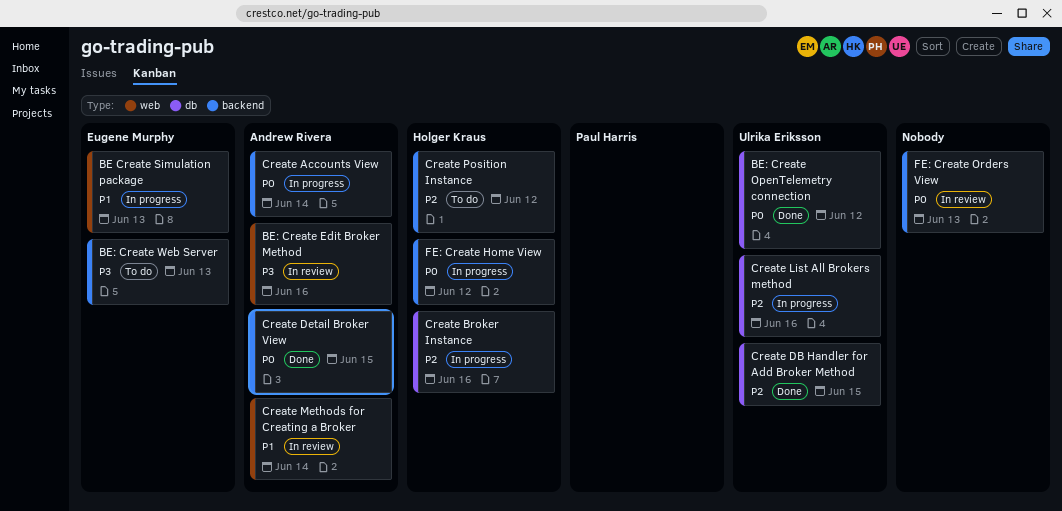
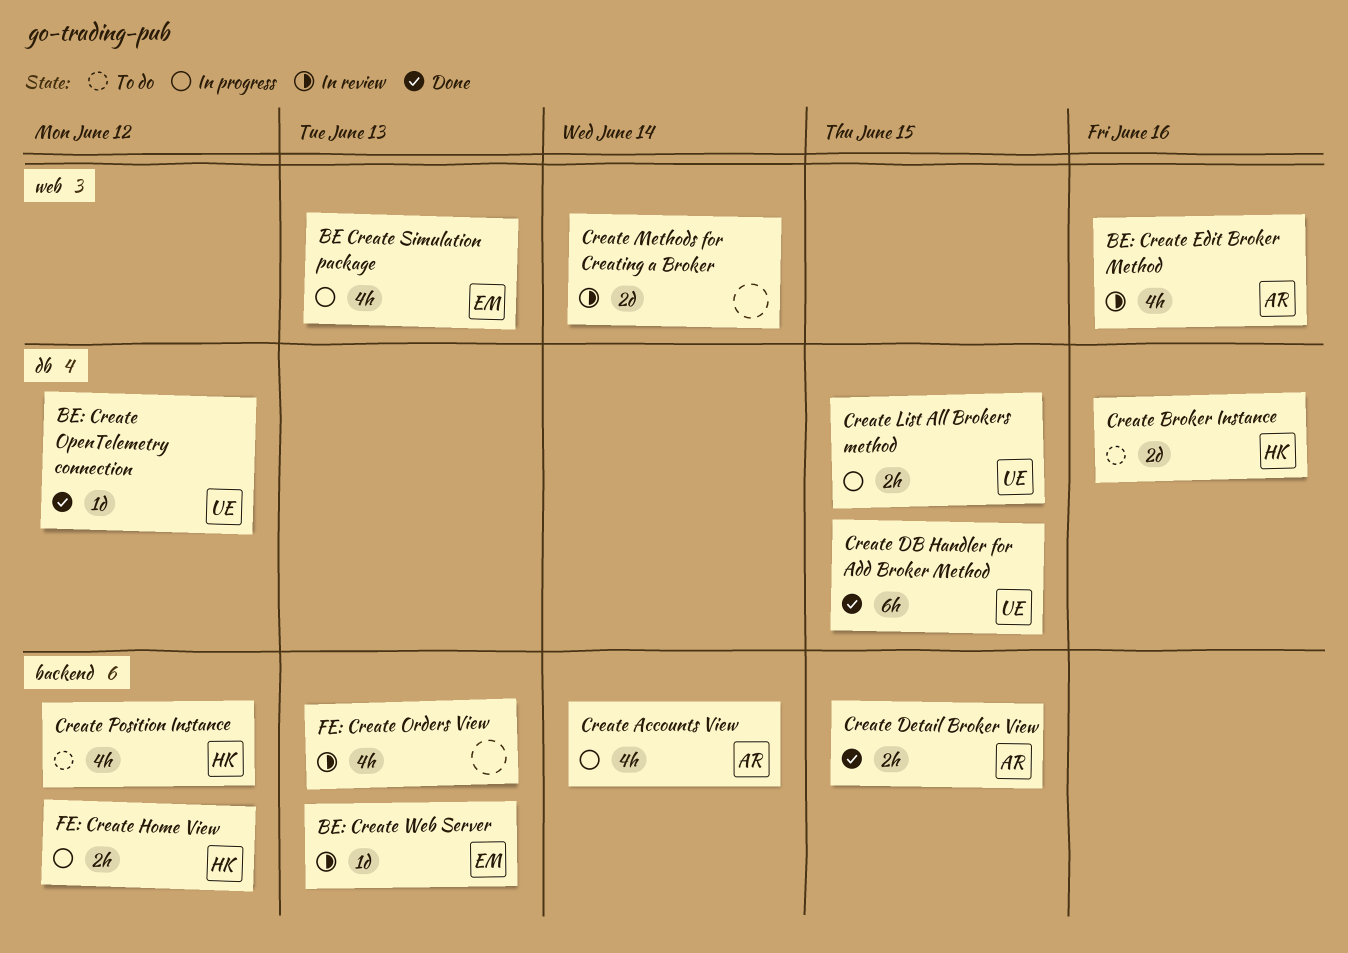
BE: Create Web Server, status: To do -> In review
Create Broker Instance, status: In progress -> To do
Create List All Brokers method, due: Jun 16 -> Jun 15
Create Methods for Creating a Broker, owner: Andrew Rivera -> none

